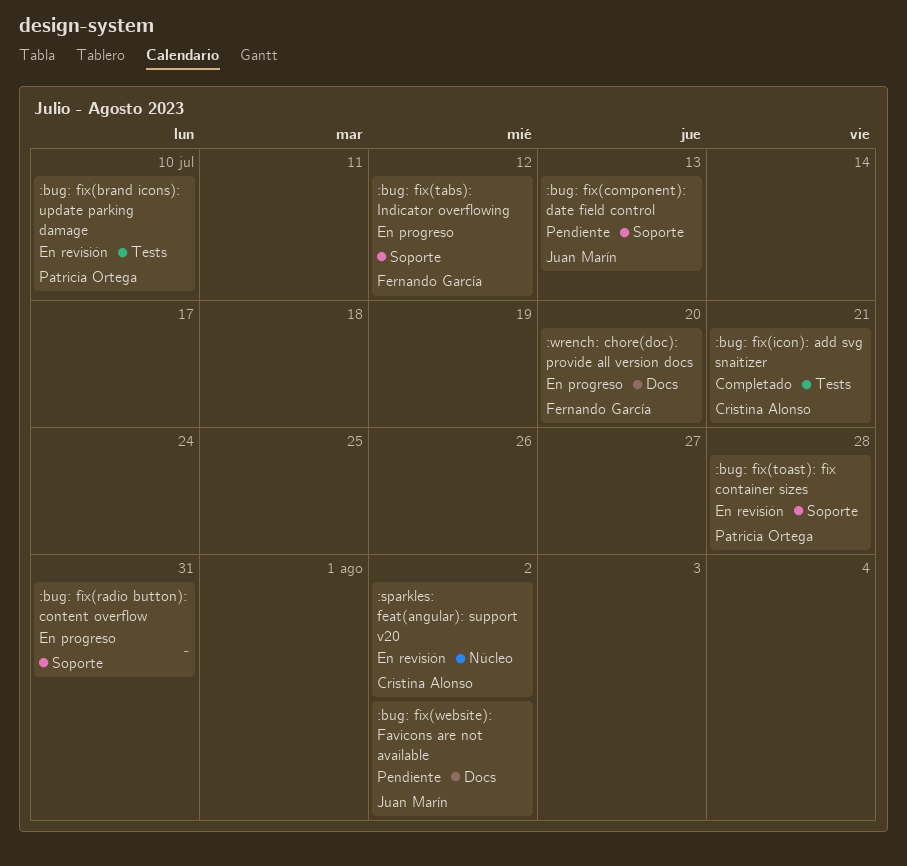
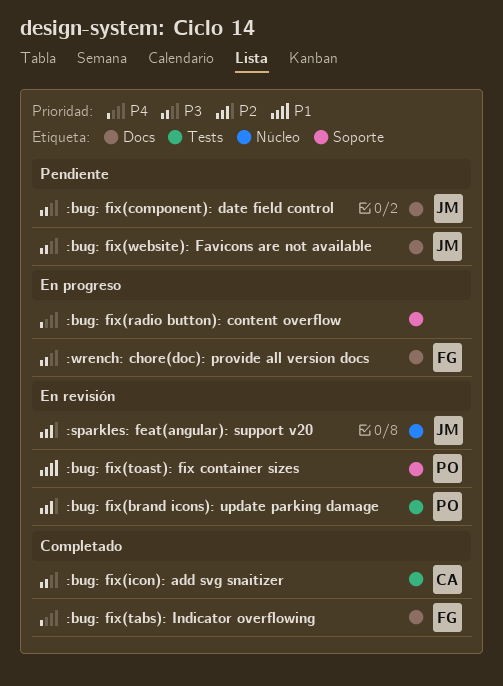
:bug: fix(component): date field control, label: Soporte -> Docs
:bug: fix(tabs): Indicator overflowing, status: En progreso -> Completado
:bug: fix(tabs): Indicator overflowing, label: Soporte -> Docs
:sparkles: feat(angular): support v20, owner: Cristina Alonso -> Juan Marín

